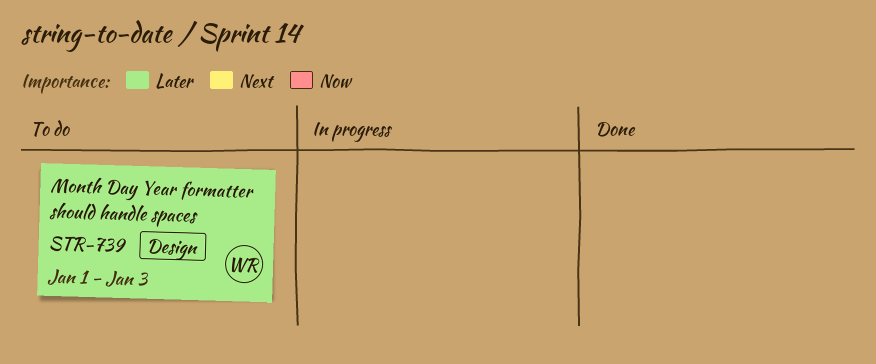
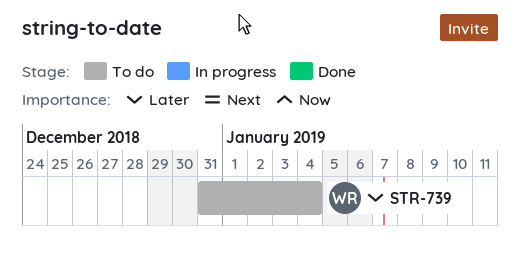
STR-739, start: Jan 1 -> Dec 31
STR-739, due: Jan 3 -> Jan 4

